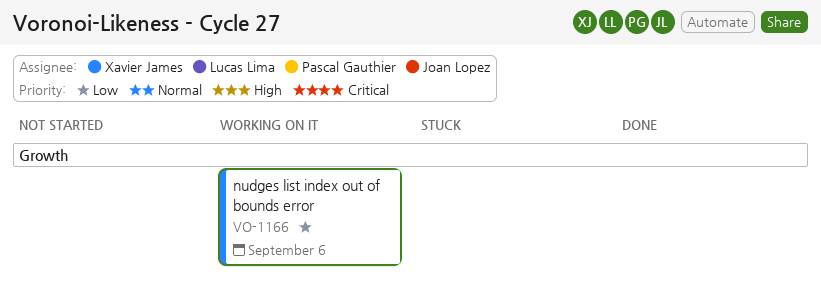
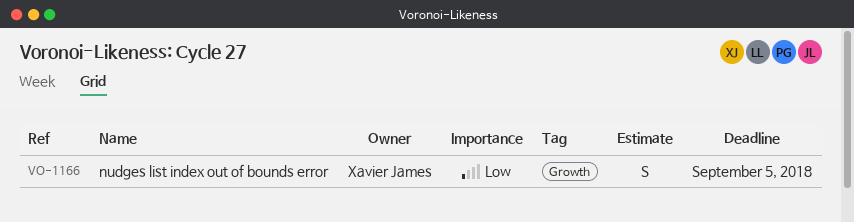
VO-1166, due: Sep 6 -> Sep 5

